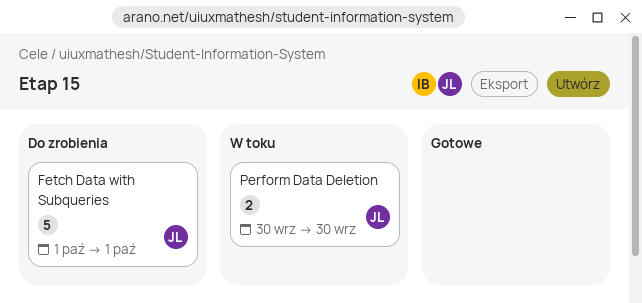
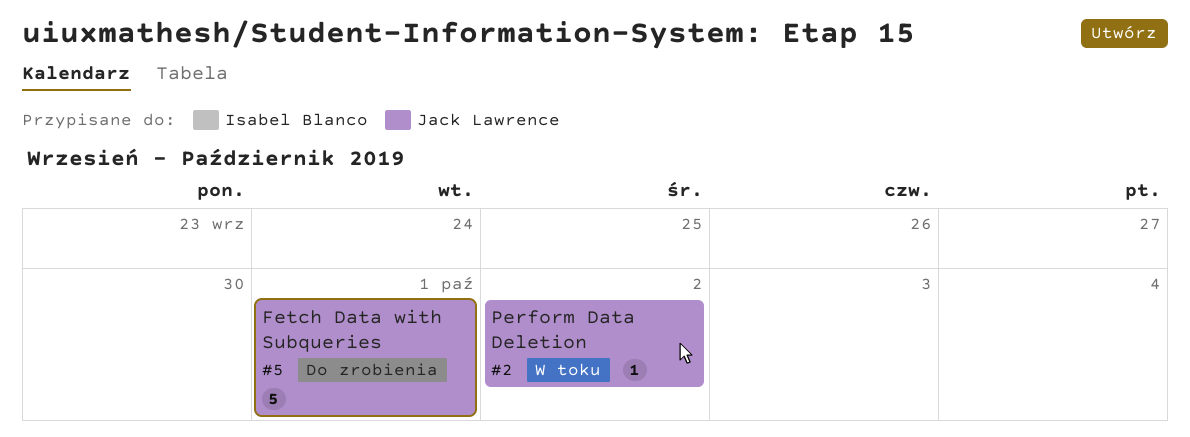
Perform Data Deletion, estimate: 2 -> 1
Perform Data Deletion, due: Sep 30 -> Oct 2

